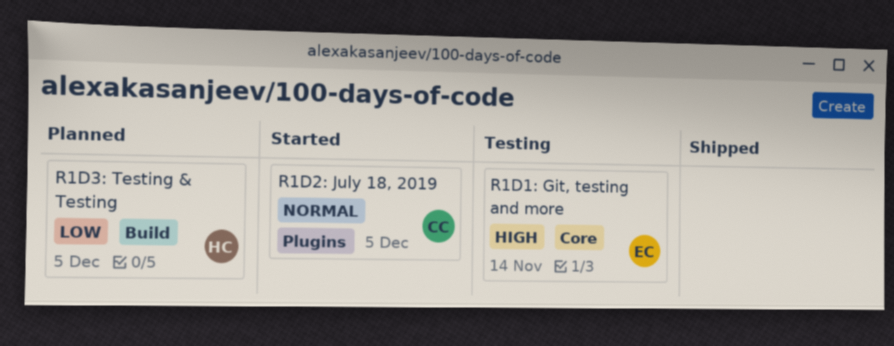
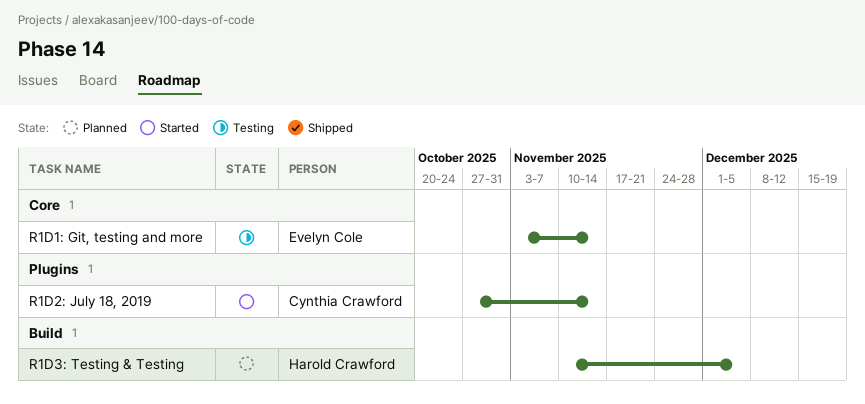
R1D2: July 18, 2019, due: Dec 5 -> Nov 14

